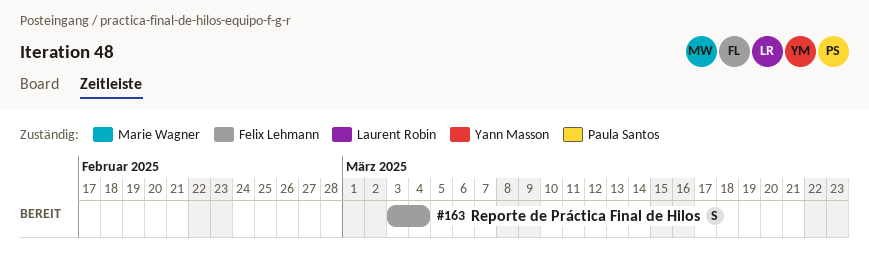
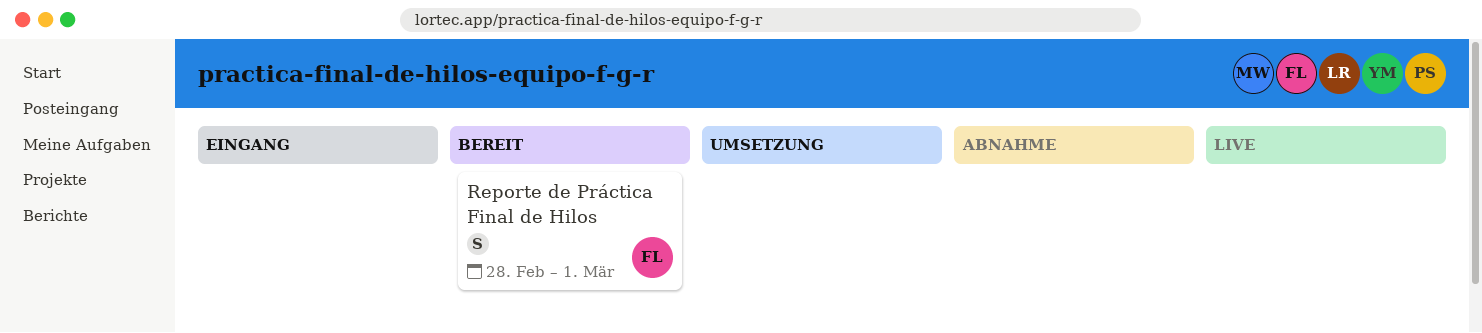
Reporte de Práctica Final de Hilos, start: Mar 3 -> Feb 28
Reporte de Práctica Final de Hilos, due: Mar 4 -> Mar 1

